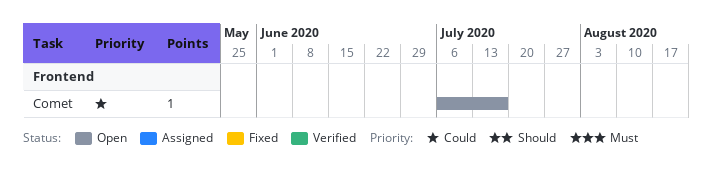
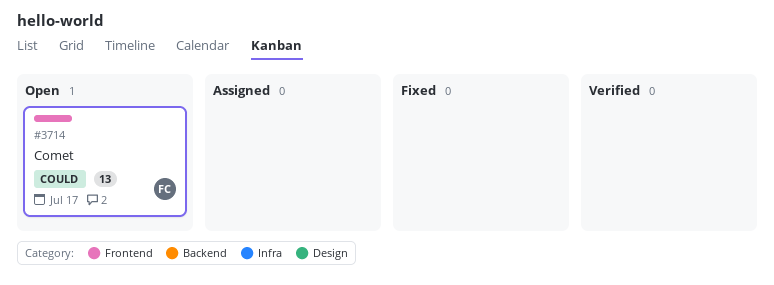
Comet, estimate: 1 -> 13

